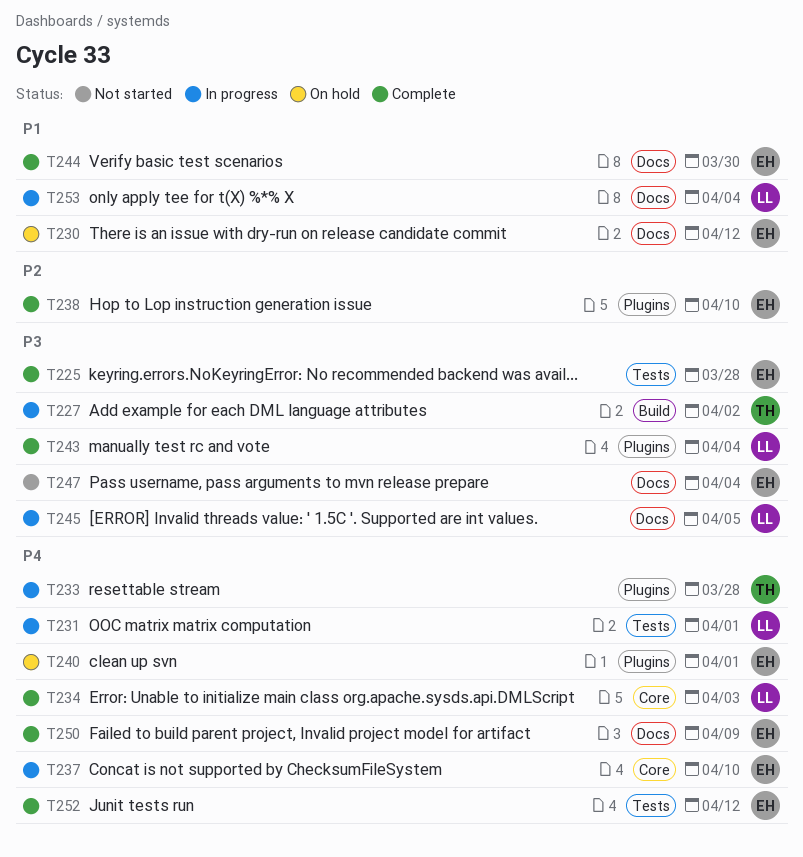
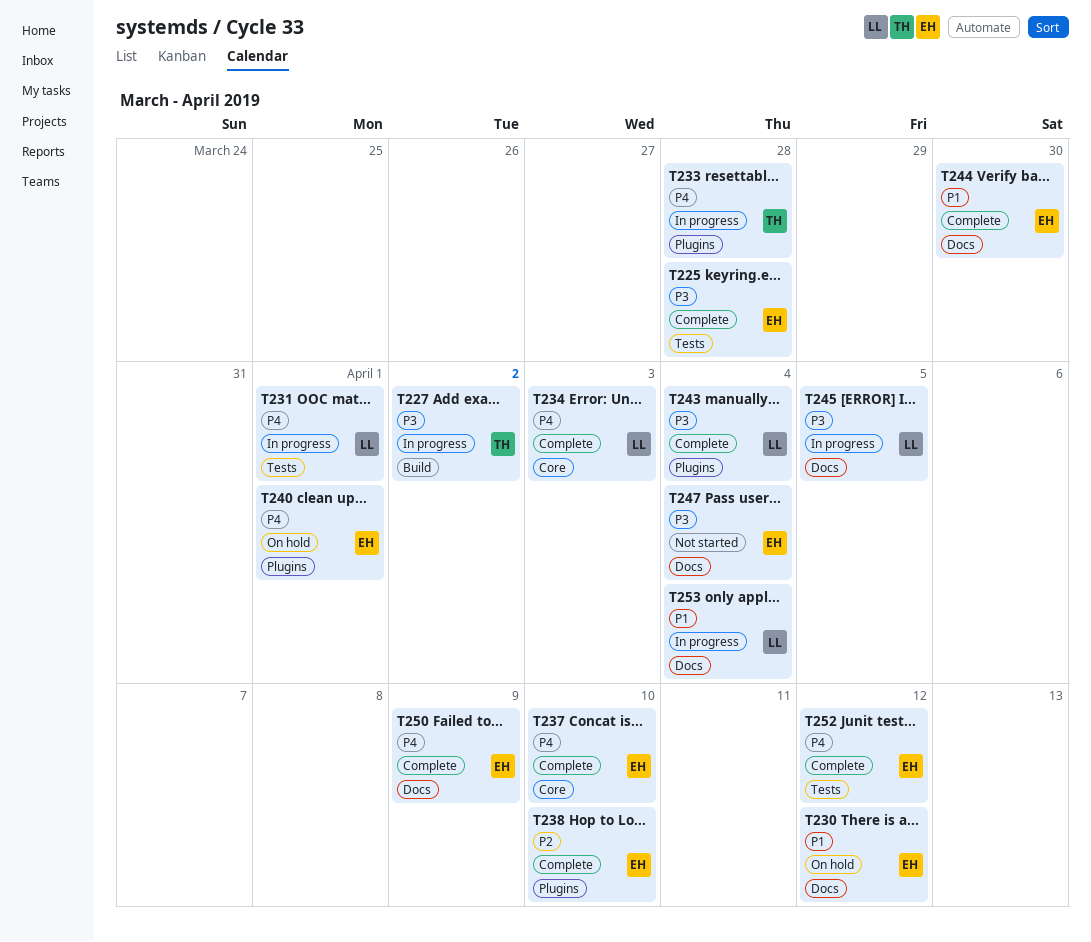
T237, status: In progress -> Complete

